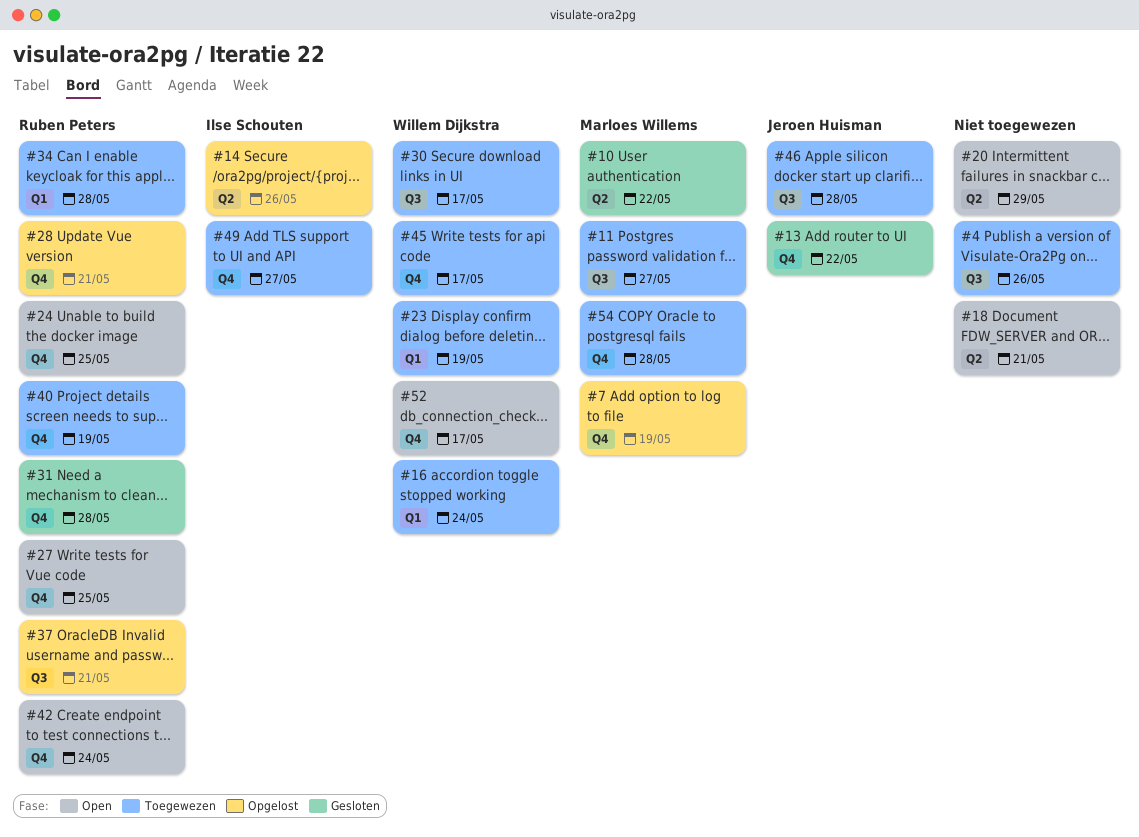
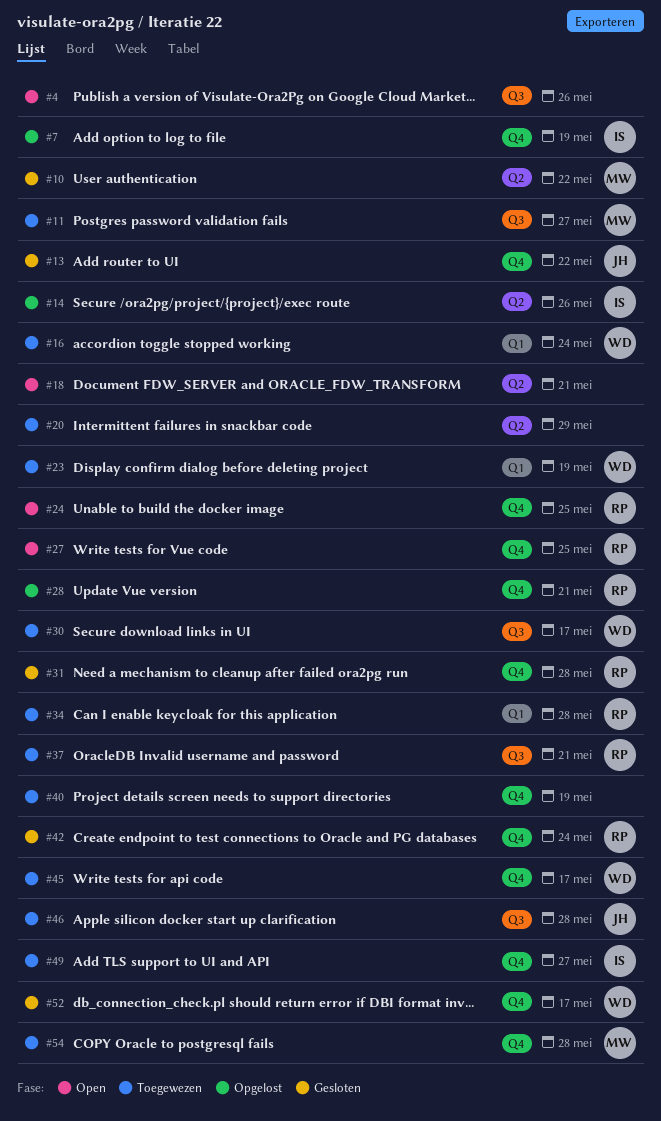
#4, status: Toegewezen -> Open
#7, owner: Marloes Willems -> Ilse Schouten
#20, status: Open -> Toegewezen
#37, status: Opgelost -> Toegewezen
#40, owner: Ruben Peters -> none
#42, status: Open -> Gesloten
#52, status: Open -> Gesloten

